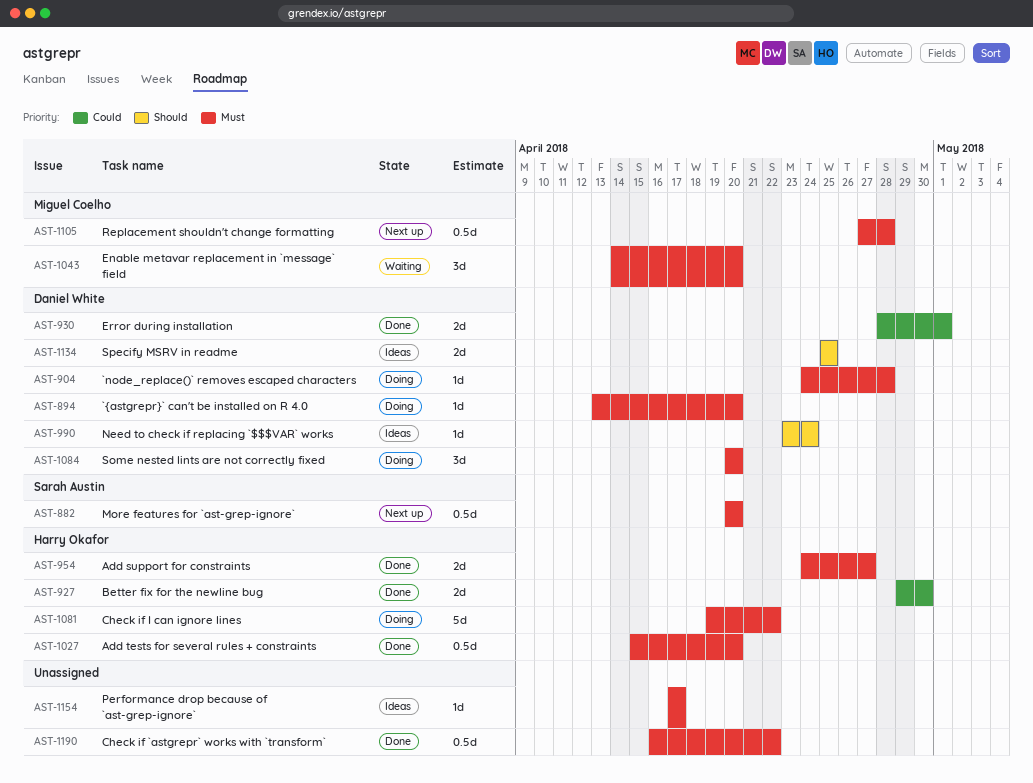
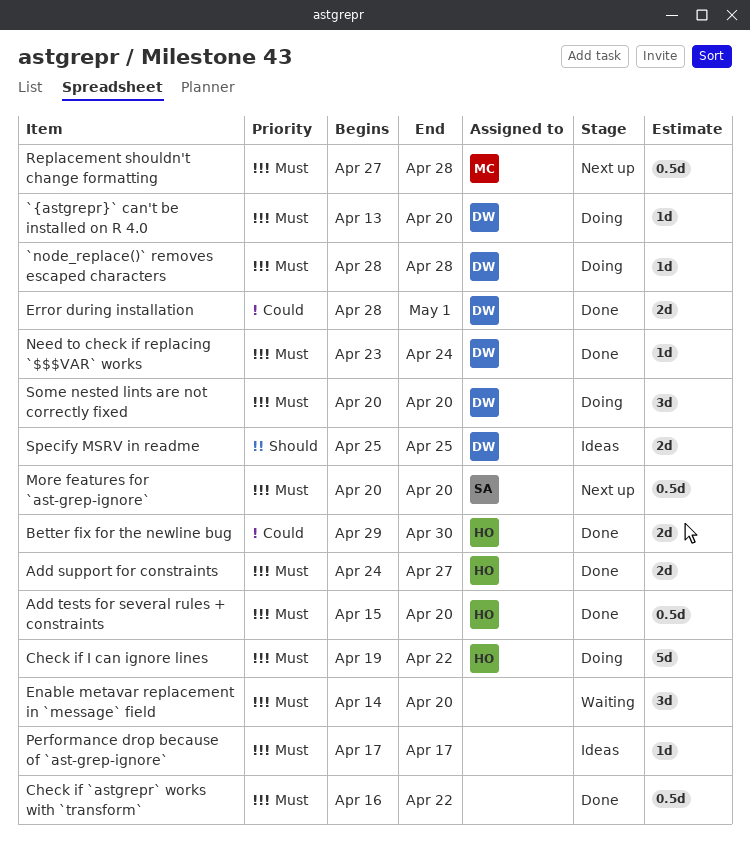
`node_replace()` removes escaped characters, start: Apr 24 -> Apr 28
Enable metavar replacement in `message` field, owner: Miguel Coelho -> none
Need to check if replacing `$$$VAR` works, status: Ideas -> Done
Need to check if replacing `$$$VAR` works, priority: Should -> Must

